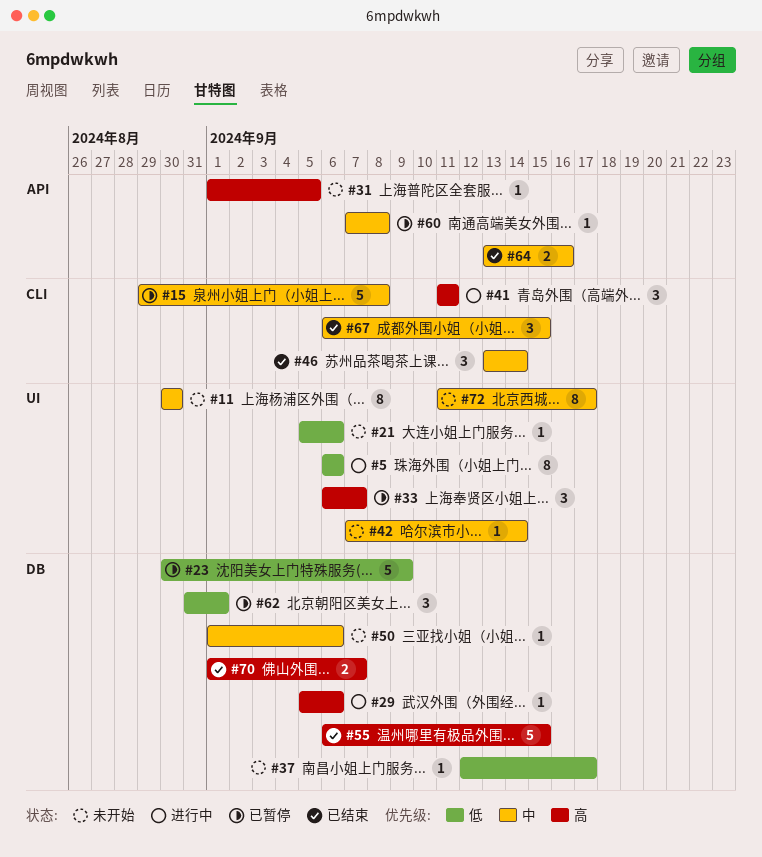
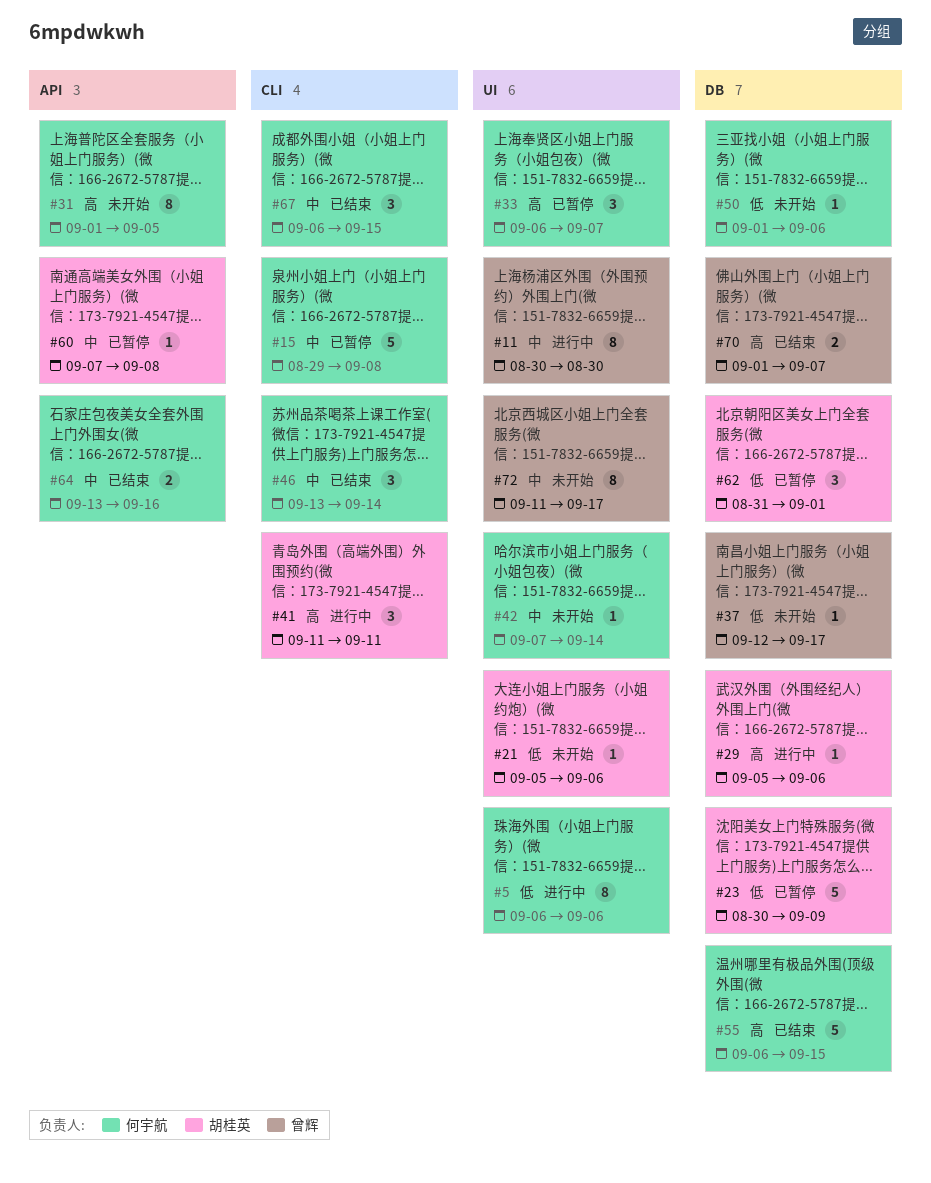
#11, status: 未开始 -> 进行中
#31, estimate: 1 -> 8
#50, priority: 中 -> 低

